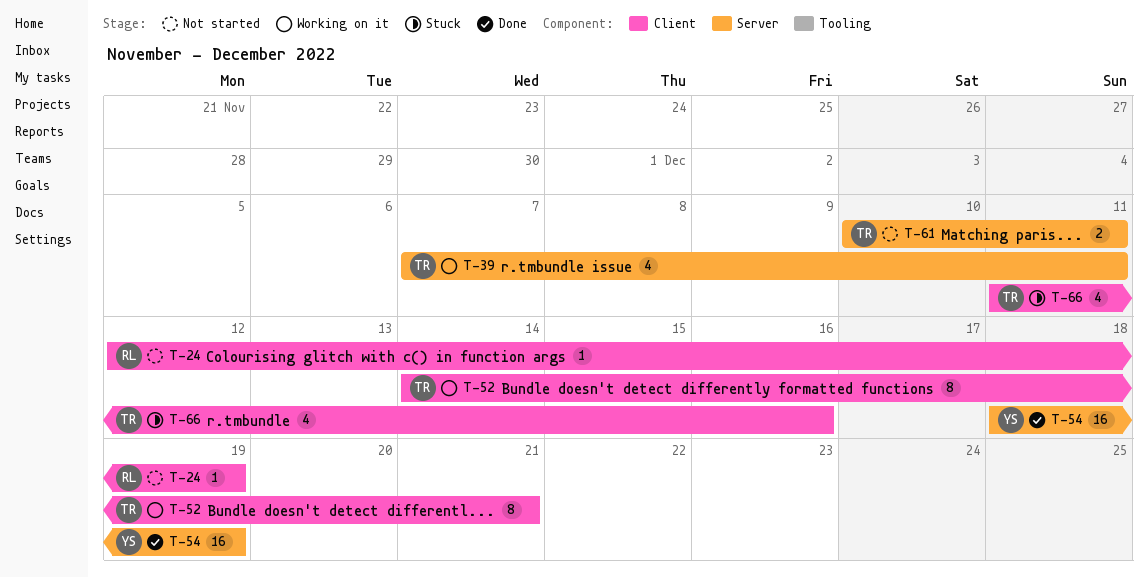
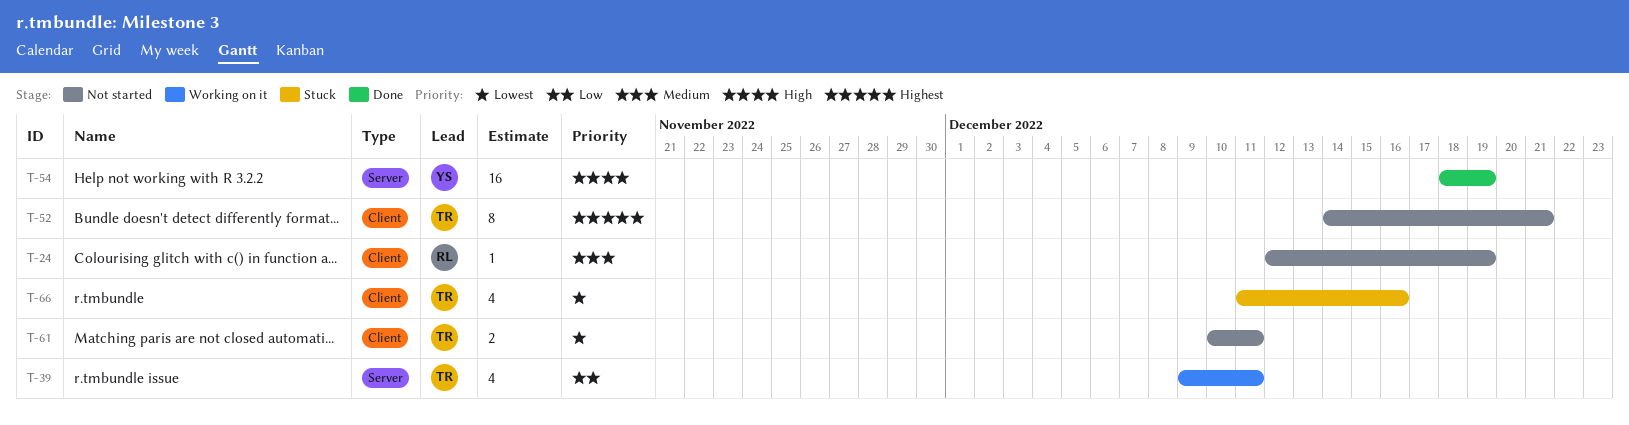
T-39, start: Dec 7 -> Dec 9
T-52, status: Working on it -> Not started
T-61, label: Server -> Client

